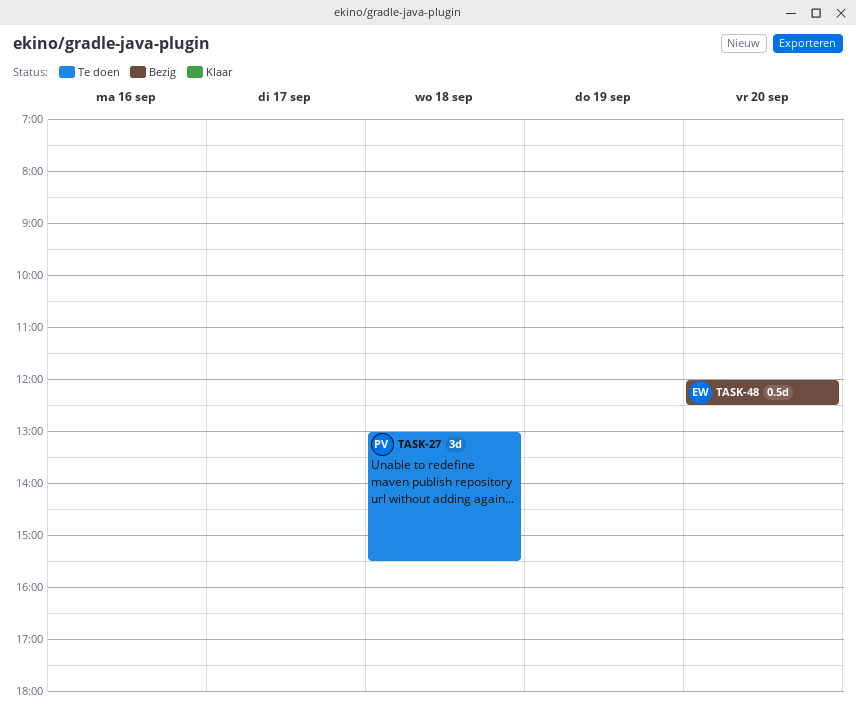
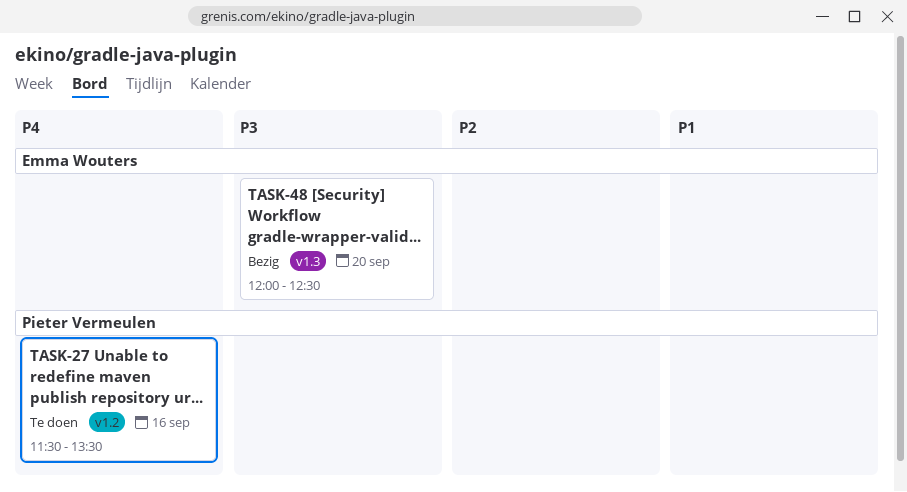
TASK-27, day: Sep 18 -> Sep 16
TASK-27, begins: 13:00 -> 11:30
TASK-27, ends: 15:30 -> 13:30

